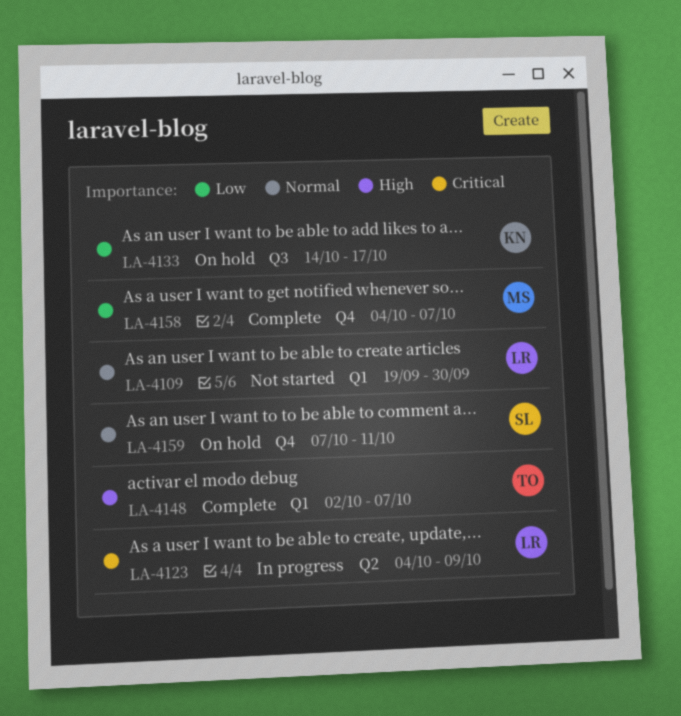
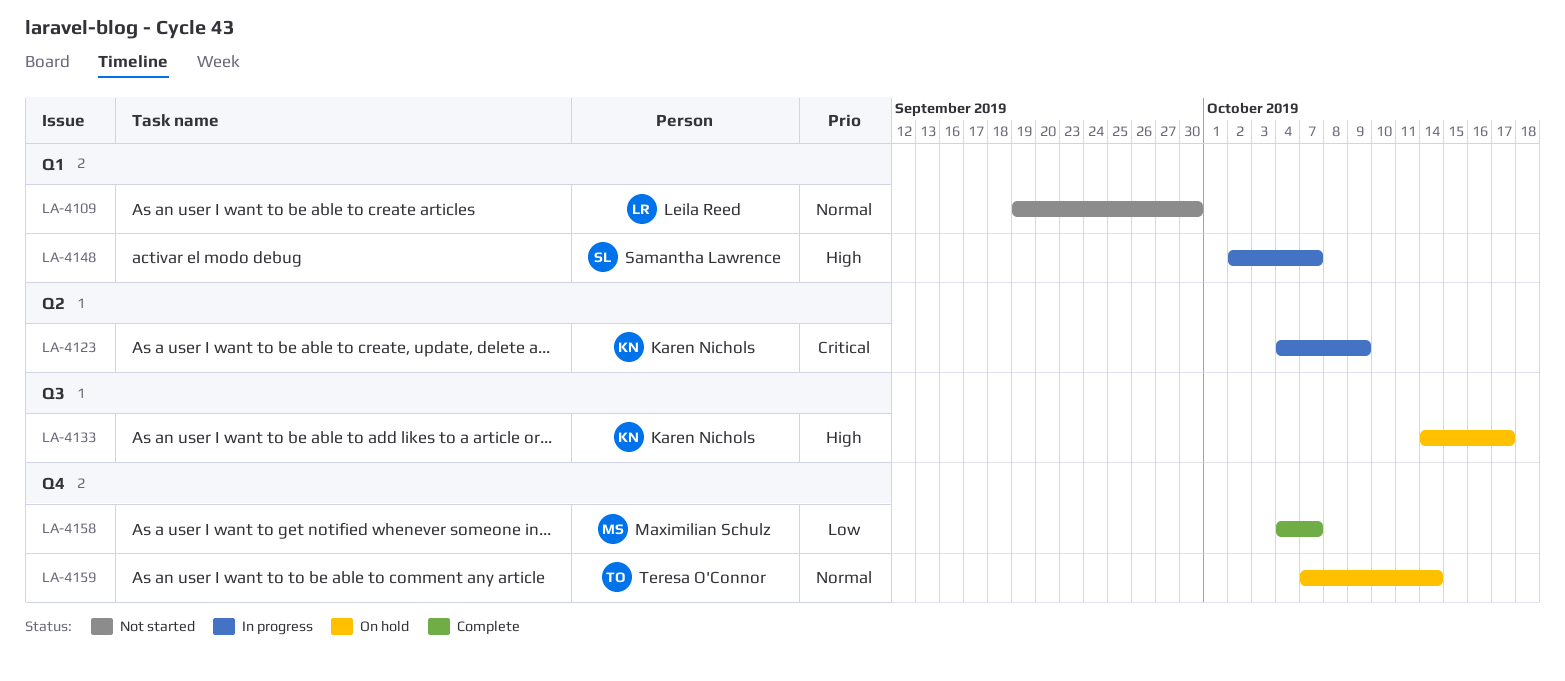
LA-4123, owner: Leila Reed -> Karen Nichols
LA-4133, priority: Low -> High
LA-4148, status: Complete -> In progress
LA-4148, owner: Teresa O'Connor -> Samantha Lawrence
LA-4159, owner: Samantha Lawrence -> Teresa O'Connor
LA-4159, due: Oct 11 -> Oct 14

